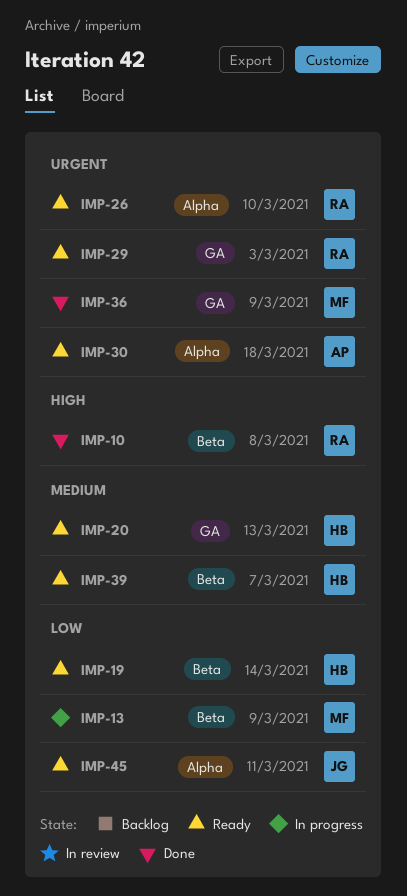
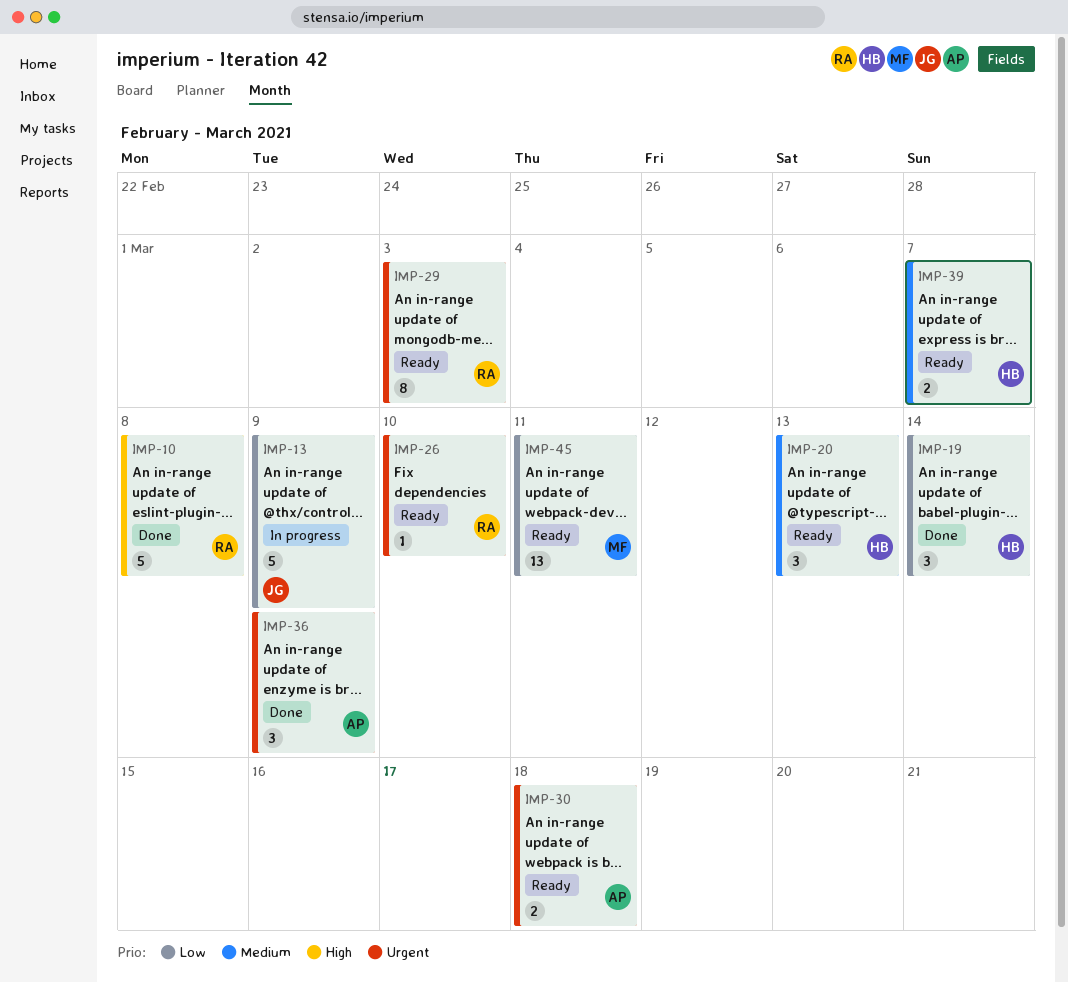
IMP-13, owner: MF -> JG
IMP-19, status: Ready -> Done
IMP-36, owner: MF -> AP
IMP-45, owner: JG -> MF

